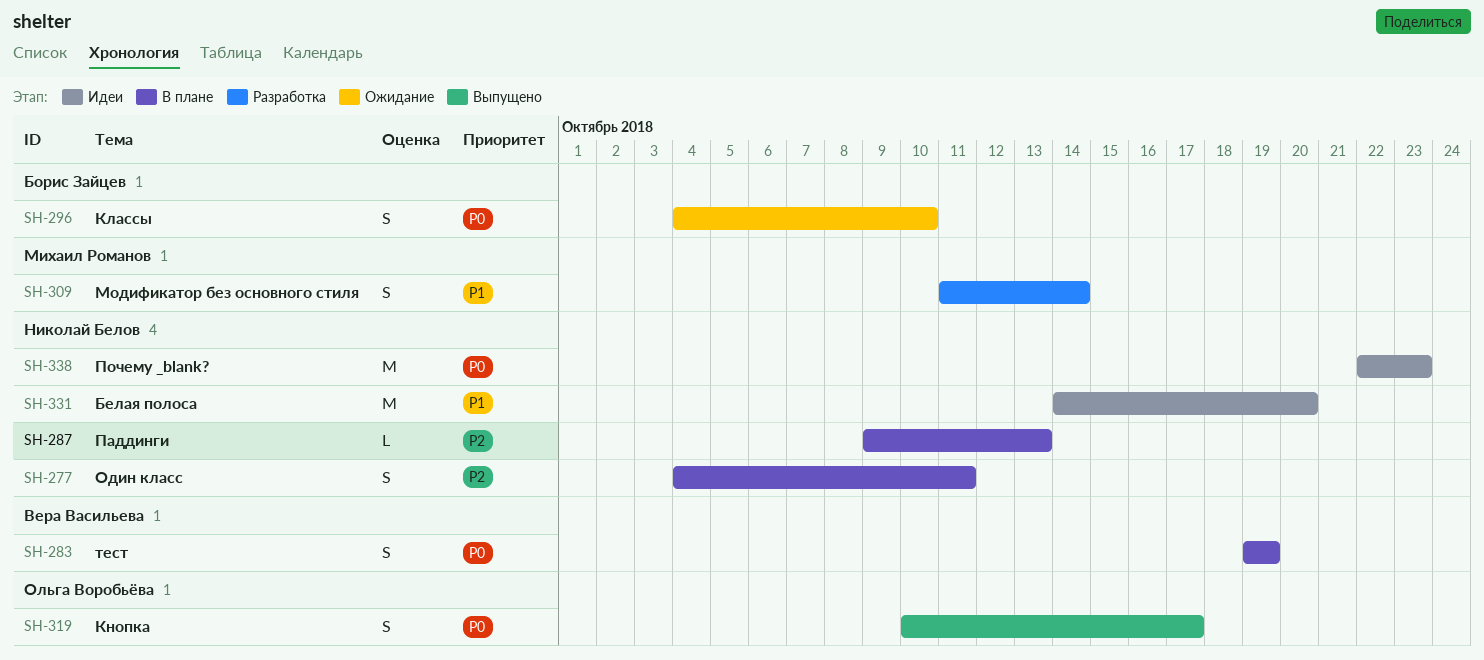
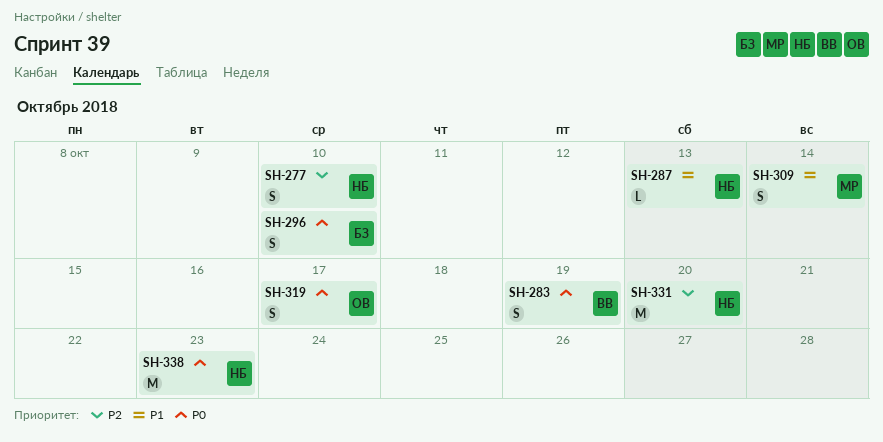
SH-277, due: Oct 11 -> Oct 10
SH-287, priority: P2 -> P1
SH-331, priority: P1 -> P2

